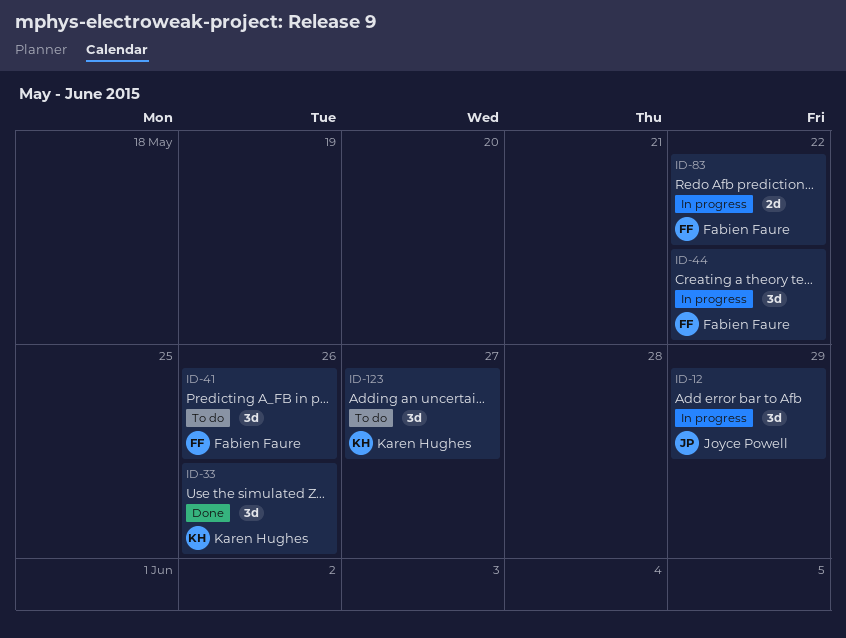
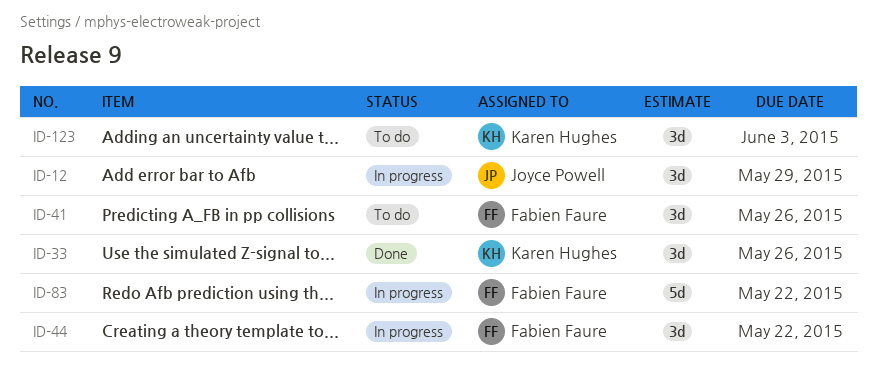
ID-83, estimate: 2d -> 5d
ID-123, due: May 27 -> Jun 3

